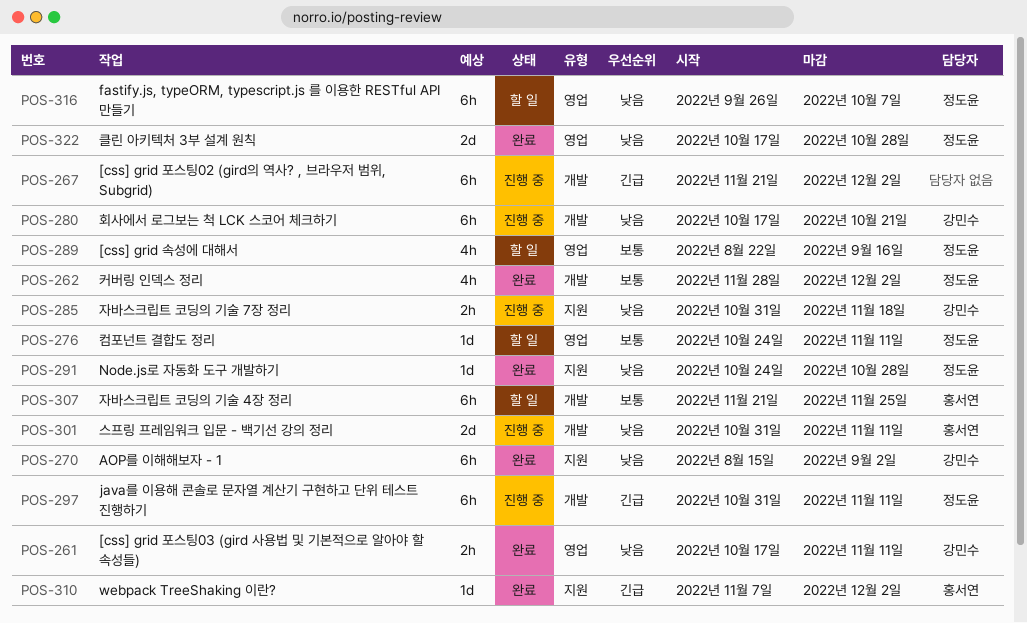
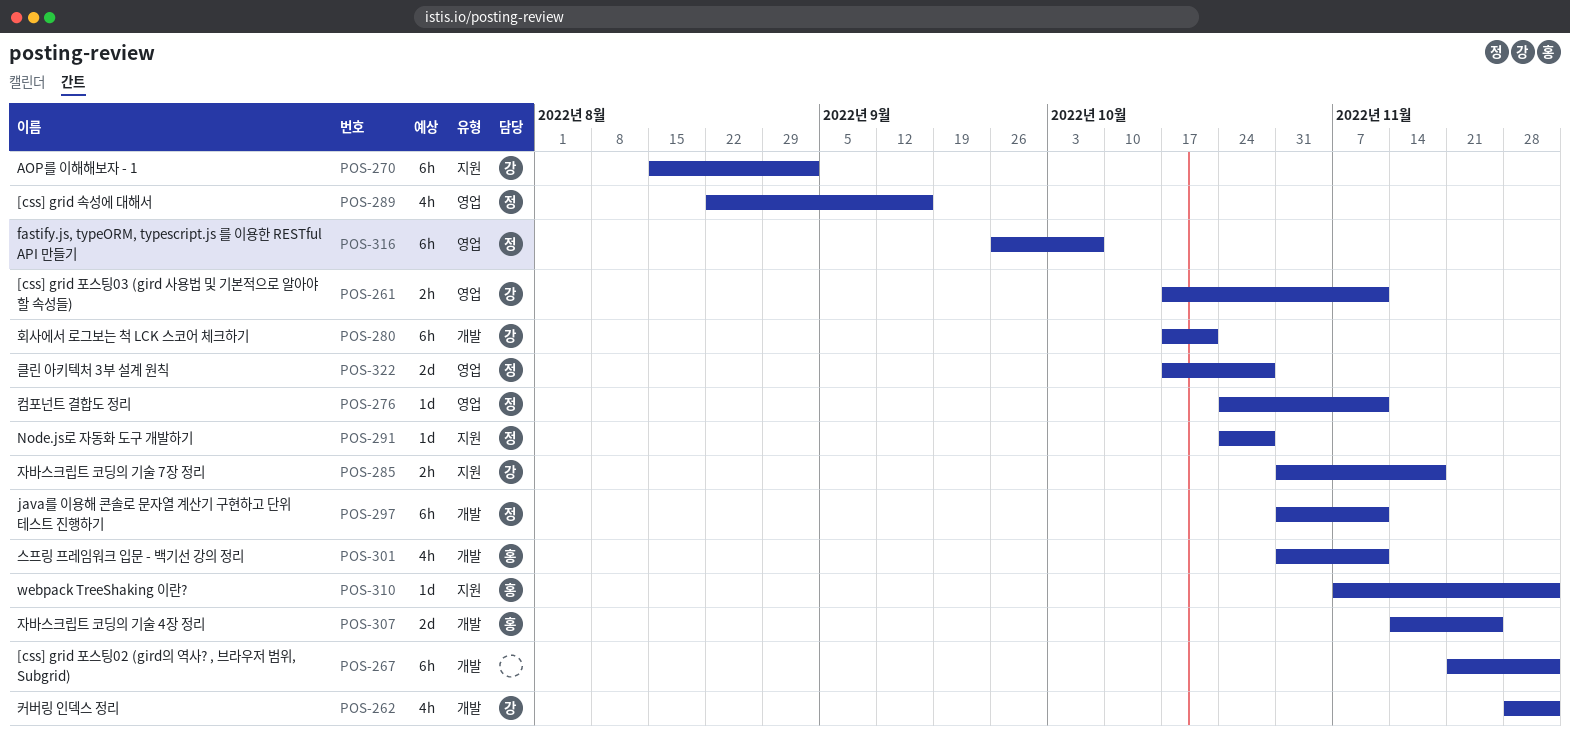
POS-262, owner: 정도윤 -> 강민수
POS-301, estimate: 2d -> 4h
POS-307, estimate: 6h -> 2d
POS-307, start: Nov 21 -> Nov 14

